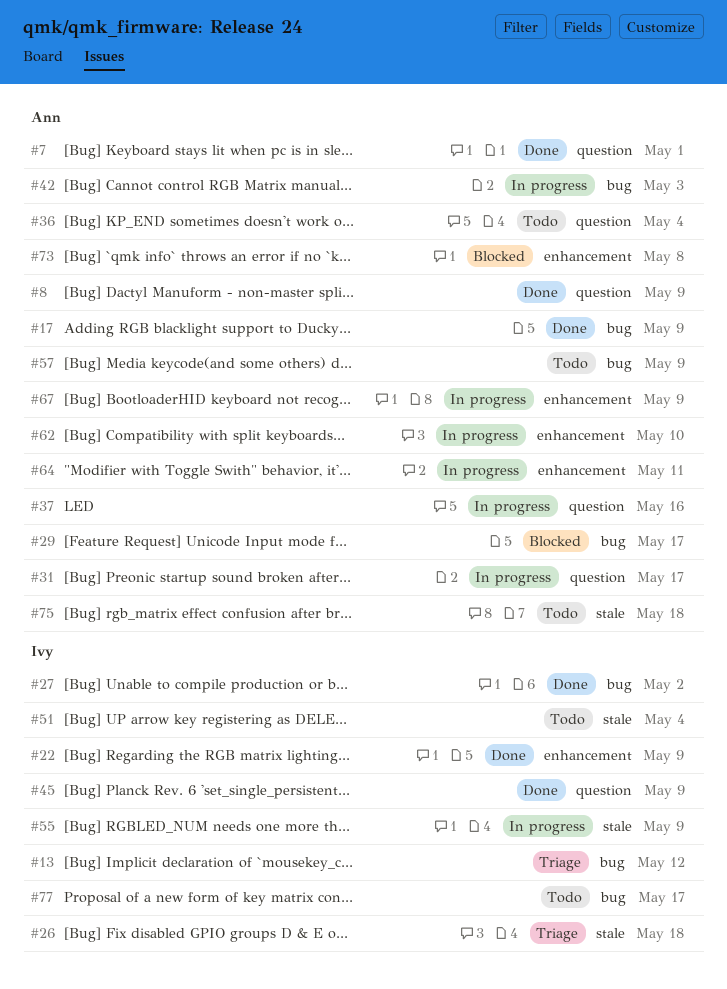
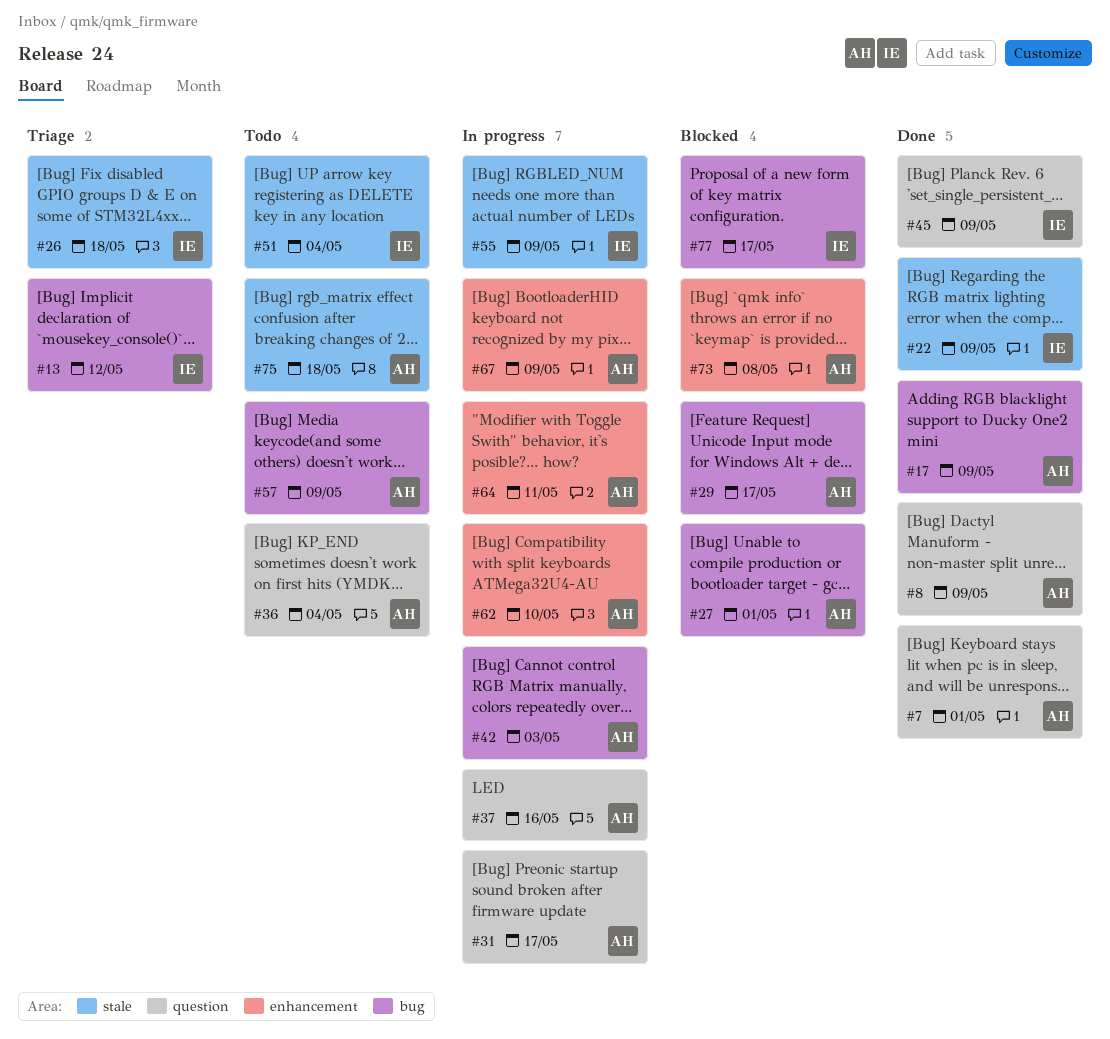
#22, label: enhancement -> stale
#27, status: Done -> Blocked
#27, owner: Ivy -> Ann
#27, due: May 2 -> May 1
#77, status: Todo -> Blocked

